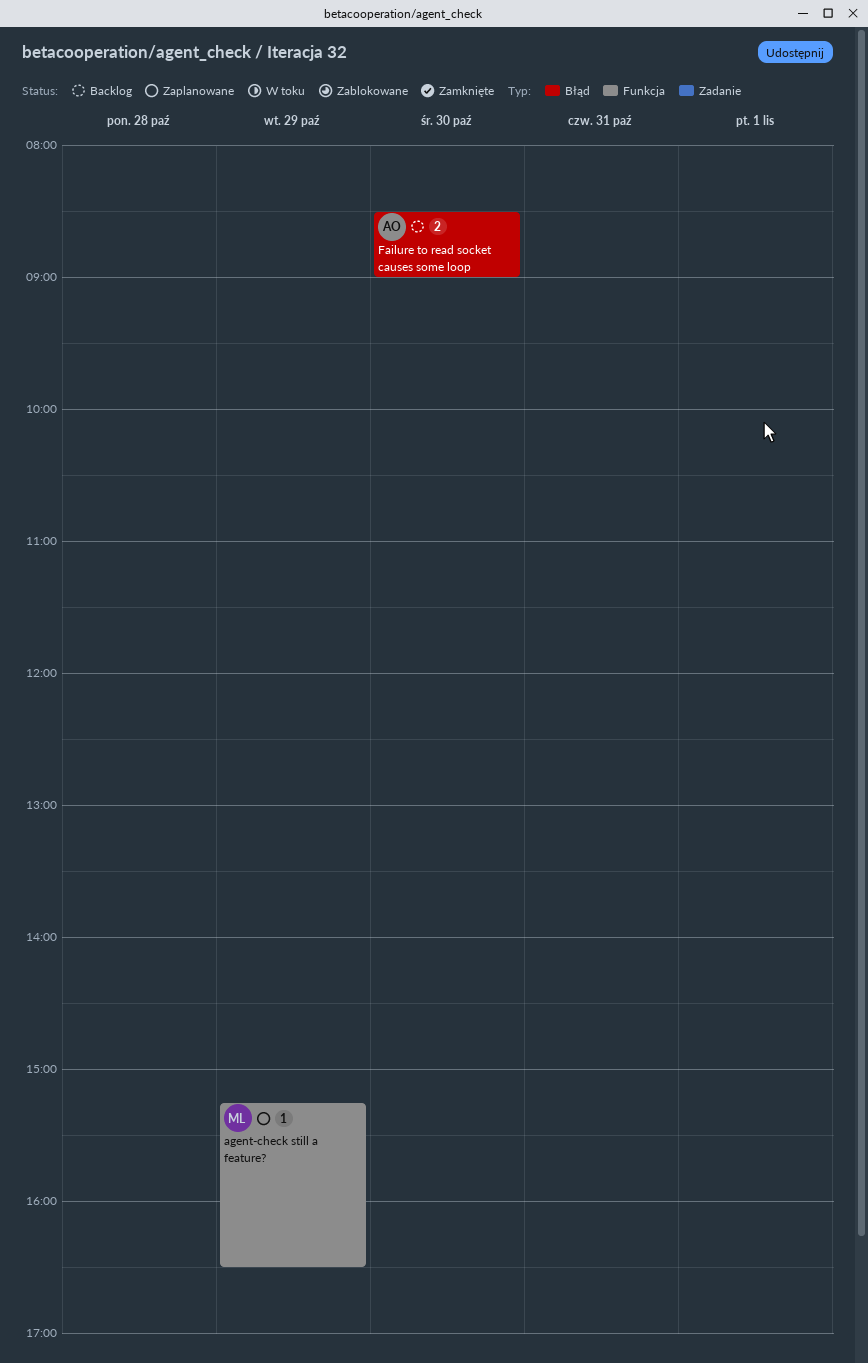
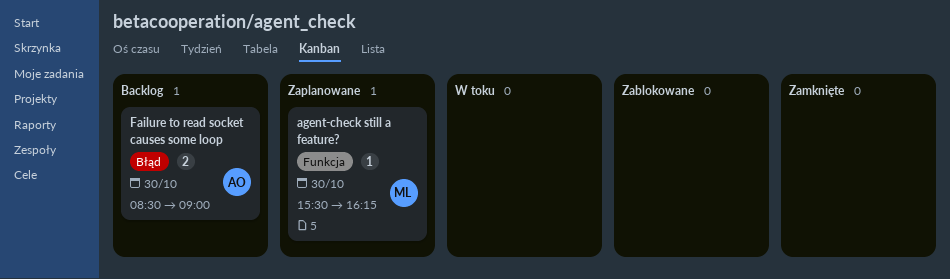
agent-check still a feature?, day: Oct 29 -> Oct 30
agent-check still a feature?, begins: 15:15 -> 15:30
agent-check still a feature?, ends: 16:30 -> 16:15

